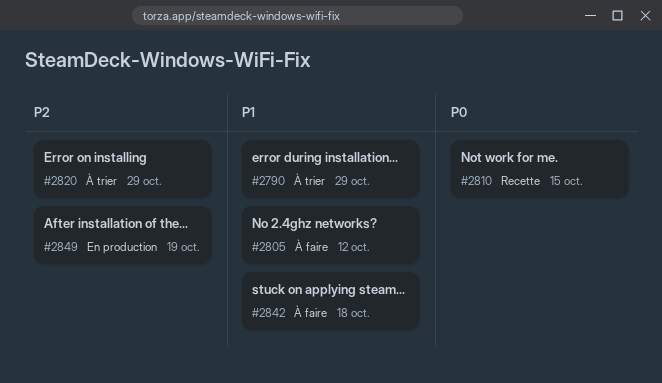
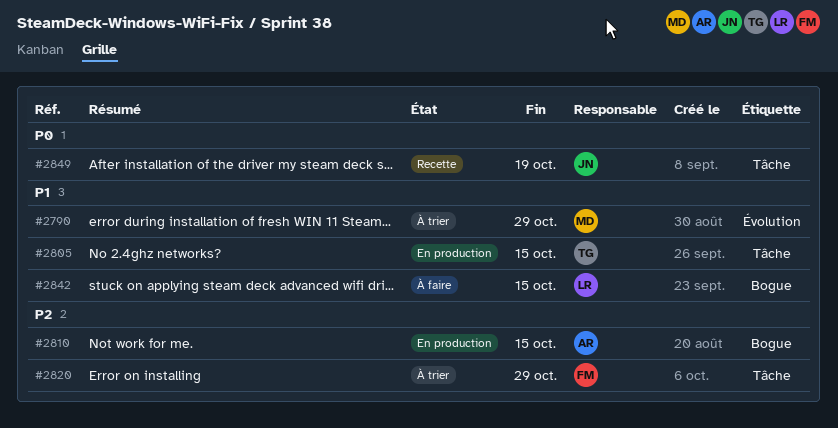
#2805, status: À faire -> En production
#2805, due: Oct 12 -> Oct 15
#2810, status: Recette -> En production
#2810, priority: P0 -> P2
#2842, due: Oct 18 -> Oct 15
#2849, status: En production -> Recette
#2849, priority: P2 -> P0

